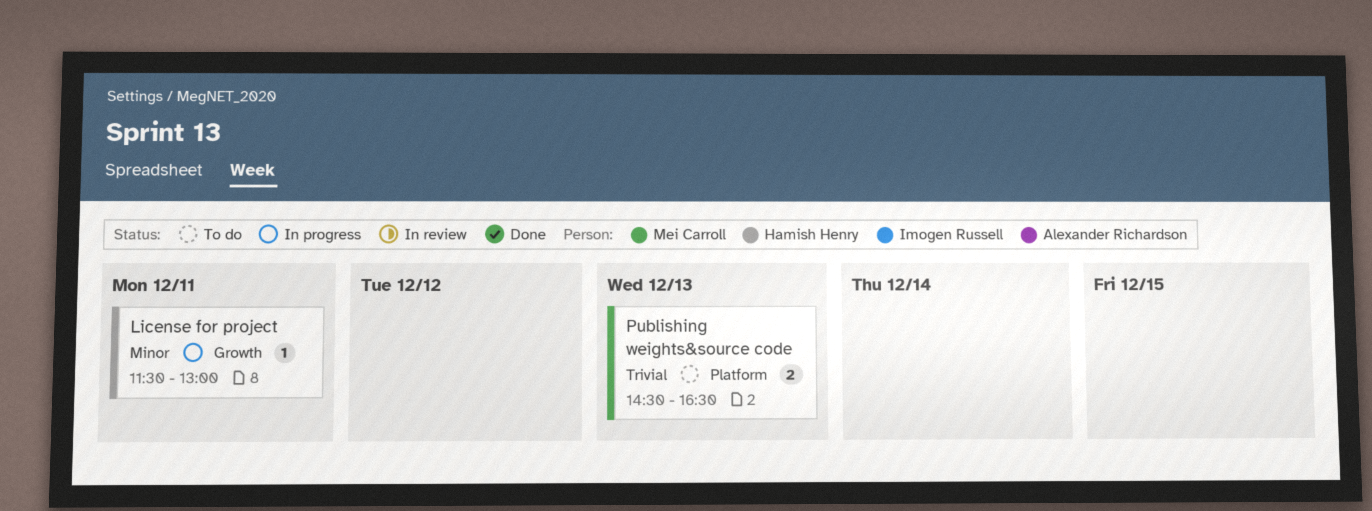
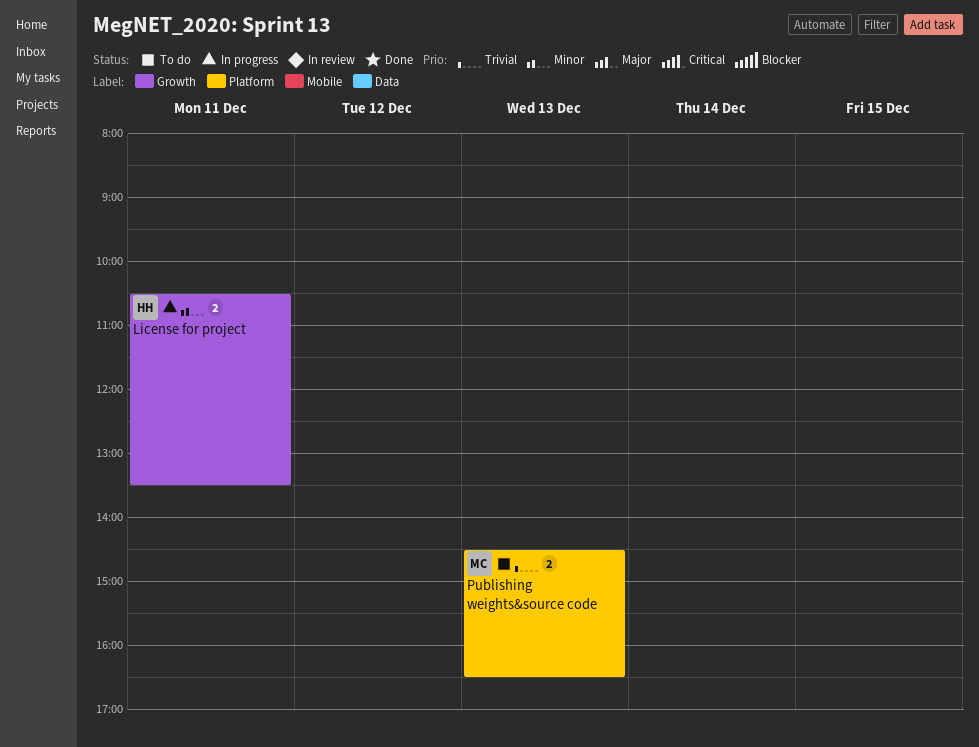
License for project, estimate: 1 -> 2
License for project, begins: 11:30 -> 10:30
License for project, ends: 13:00 -> 13:30

